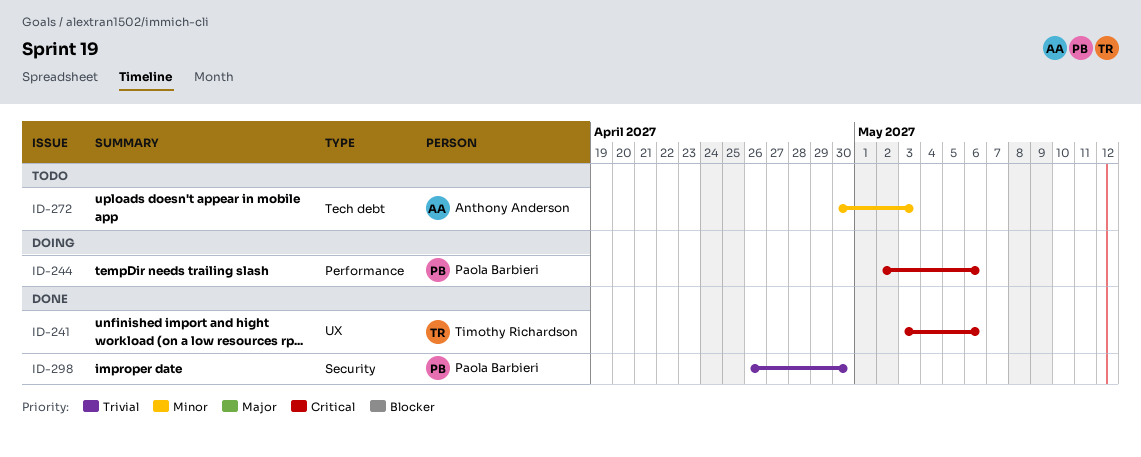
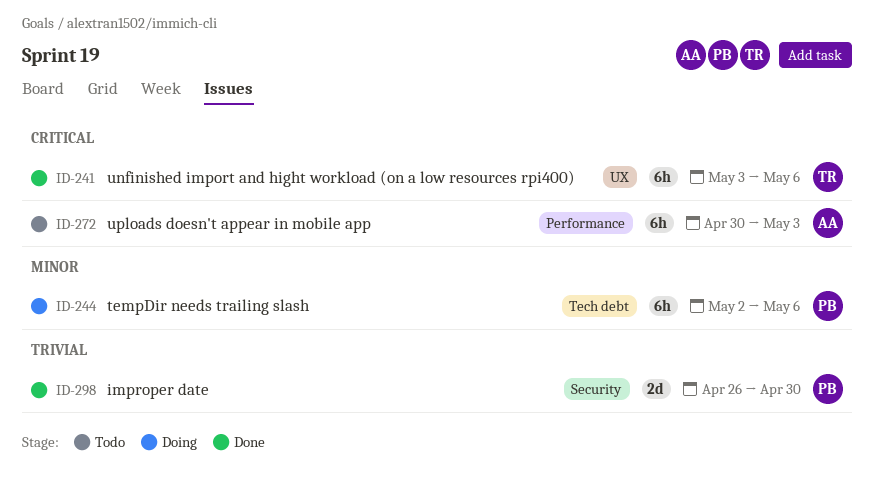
ID-244, priority: Critical -> Minor
ID-244, label: Performance -> Tech debt
ID-272, priority: Minor -> Critical
ID-272, label: Tech debt -> Performance

